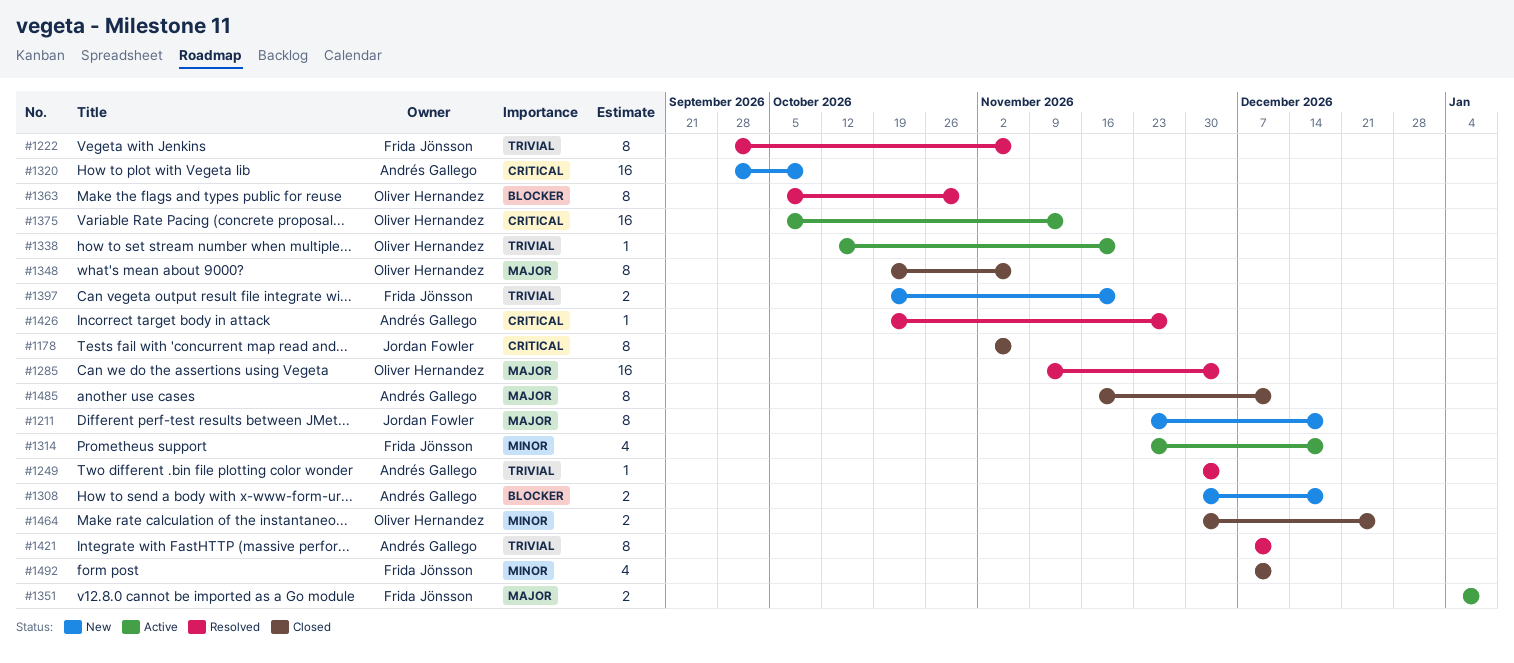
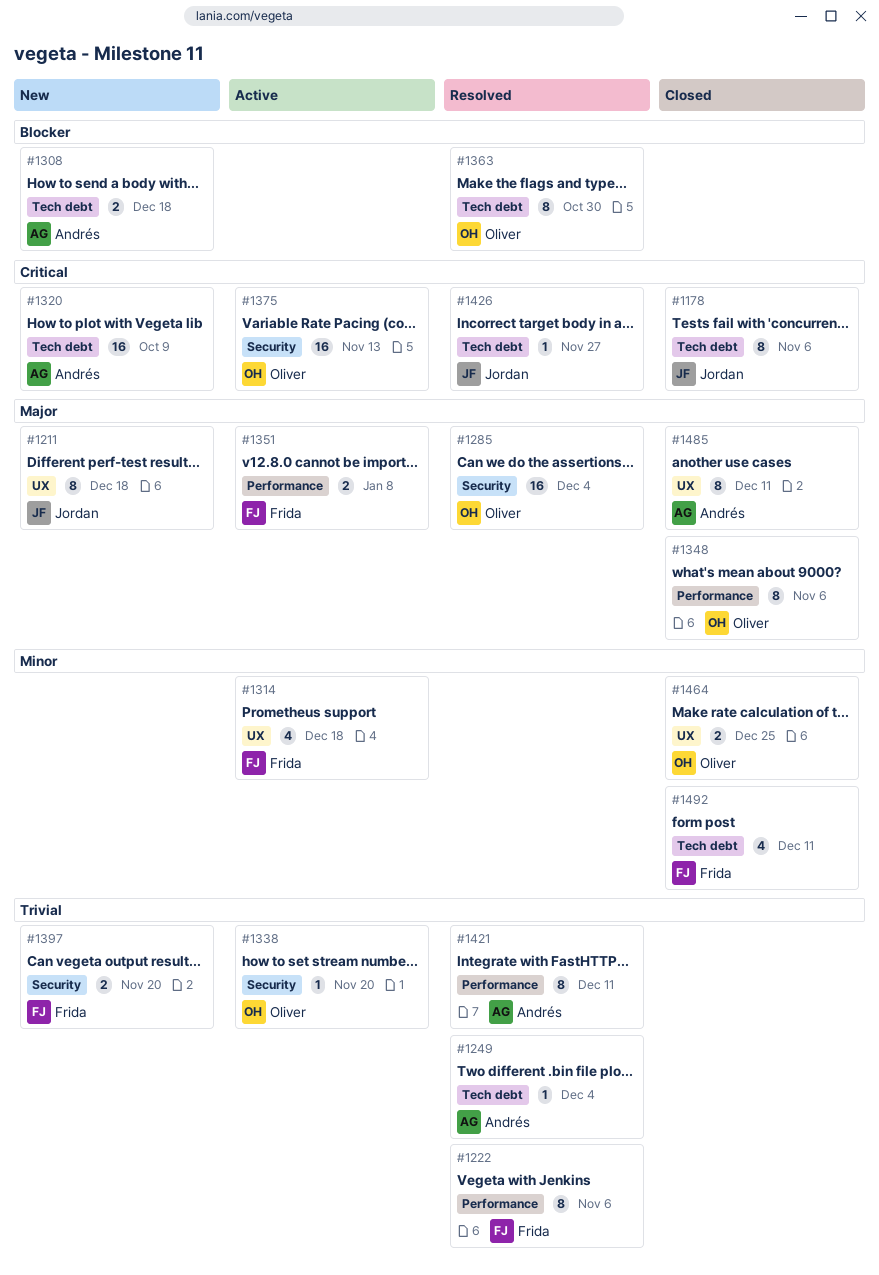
#1426, owner: Andrés Gallego -> Jordan Fowler

